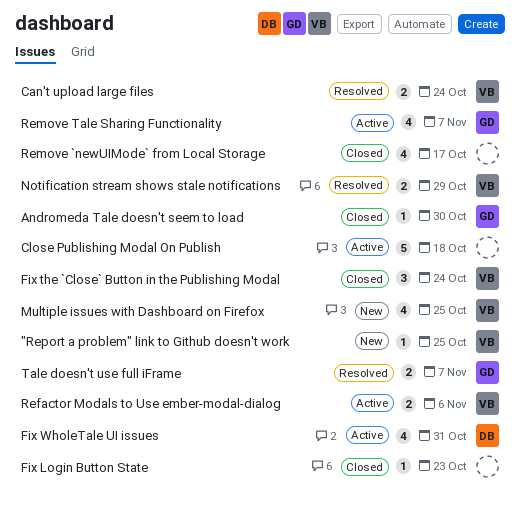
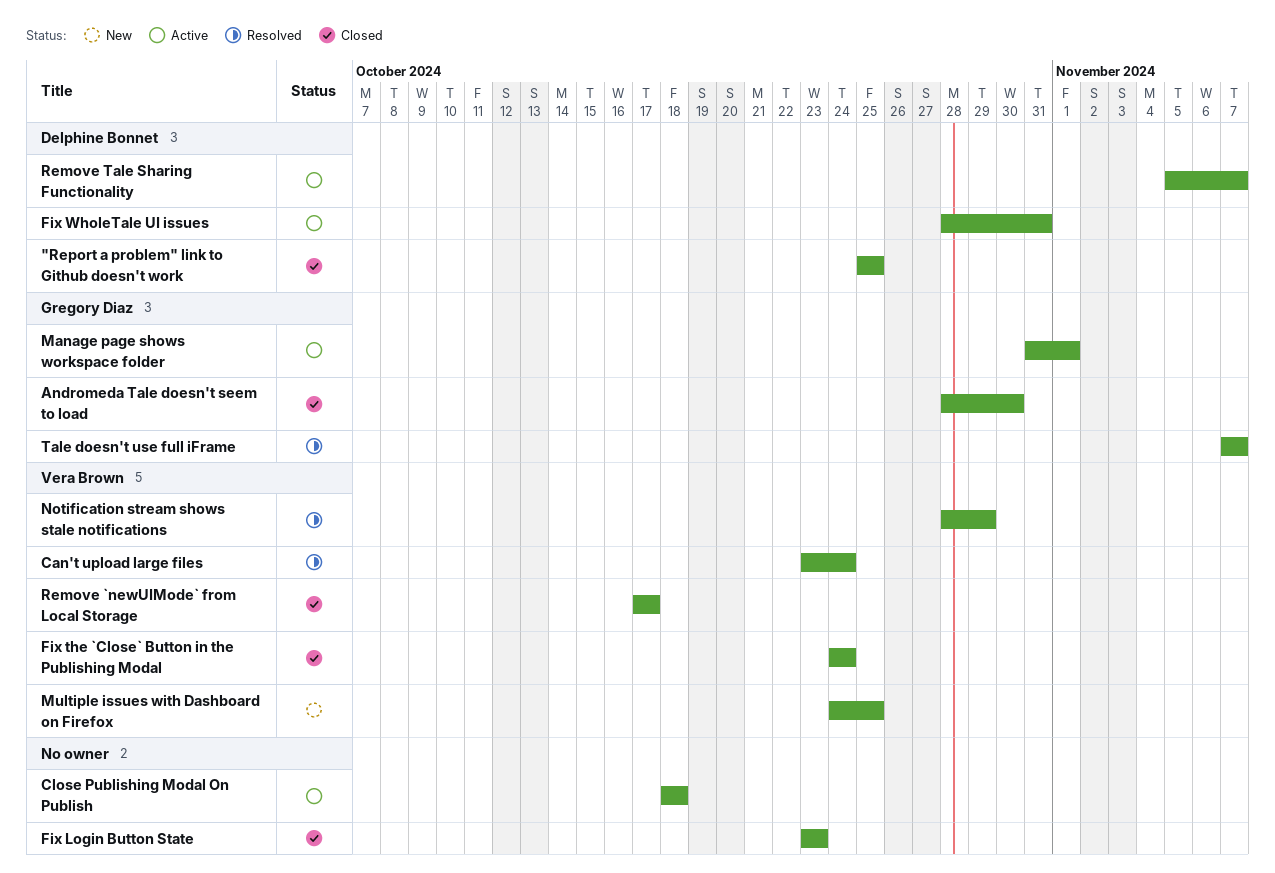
"Report a problem" link to Github doesn't work, status: New -> Closed
"Report a problem" link to Github doesn't work, owner: Vera Brown -> Delphine Bonnet
Manage page shows workspace folder: none -> present
Refactor Modals to Use ember-modal-dialog: present -> none
Remove `newUIMode` from Local Storage, owner: none -> Vera Brown
Remove Tale Sharing Functionality, owner: Gregory Diaz -> Delphine Bonnet

